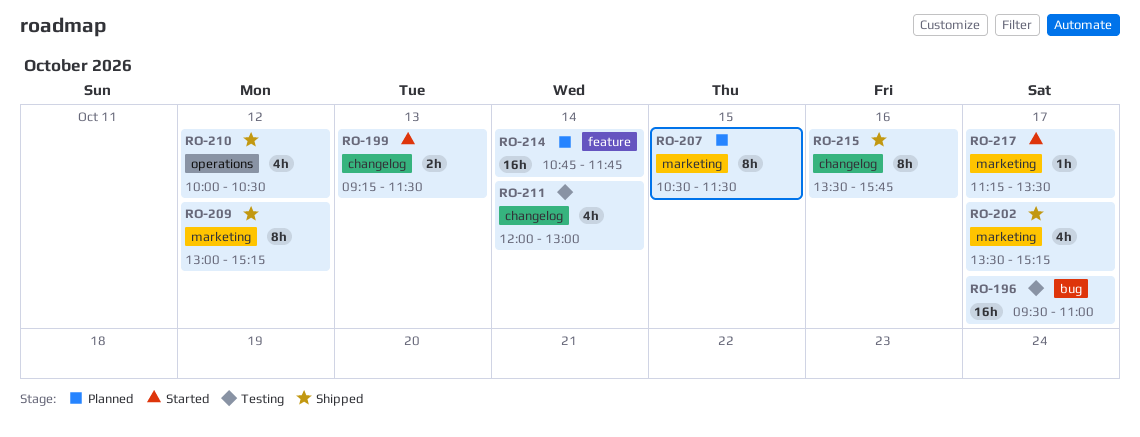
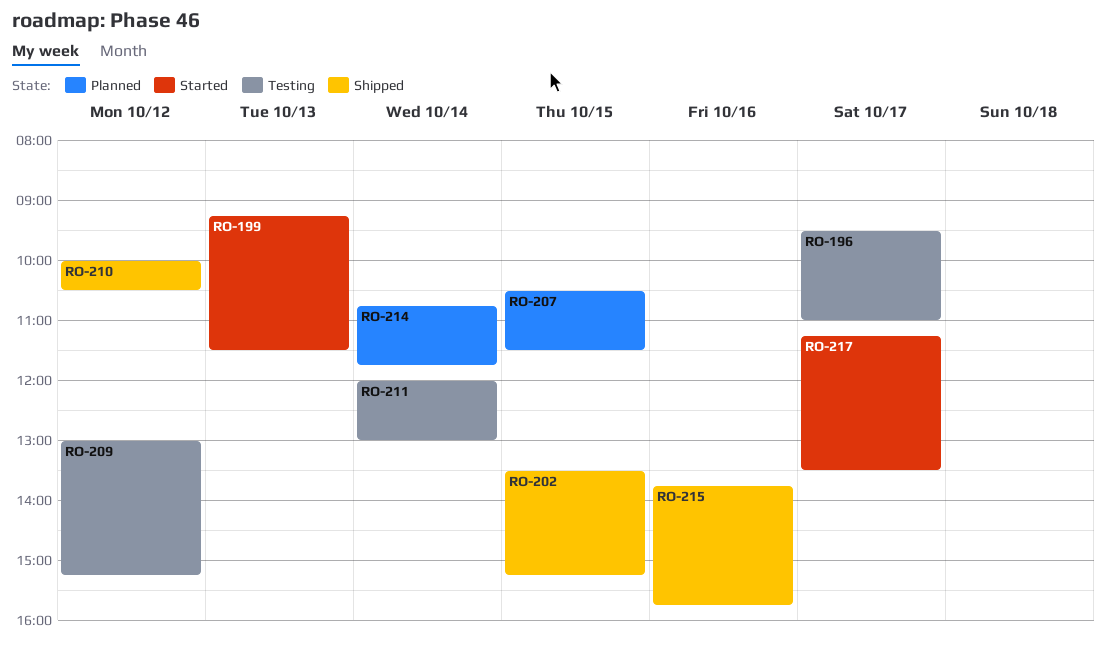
RO-202, day: Oct 17 -> Oct 15
RO-209, status: Shipped -> Testing
RO-215, begins: 13:30 -> 13:45

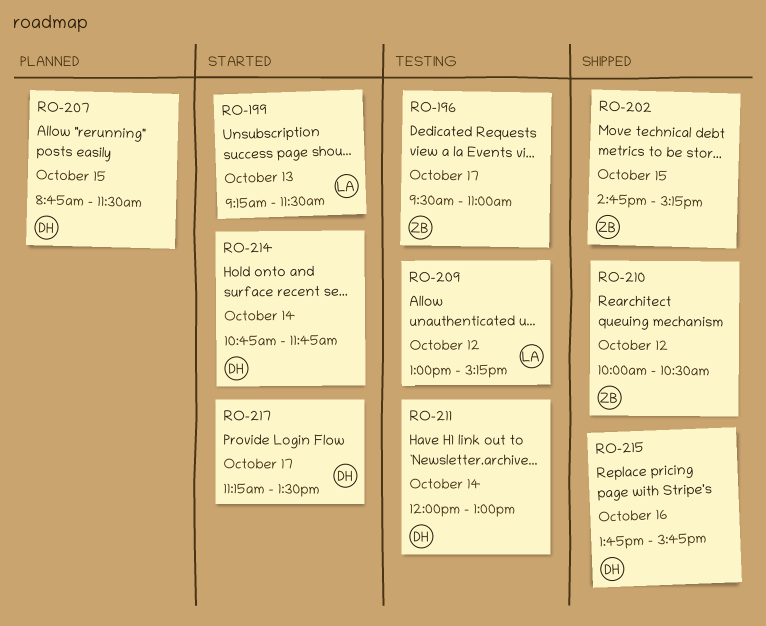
RO-202, begins: 13:30 -> 14:45
RO-207, begins: 10:30 -> 08:45
RO-214, status: Planned -> Started

